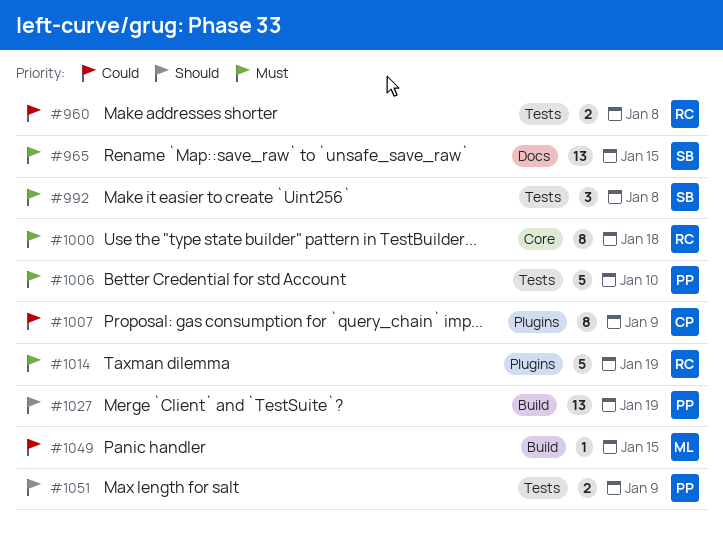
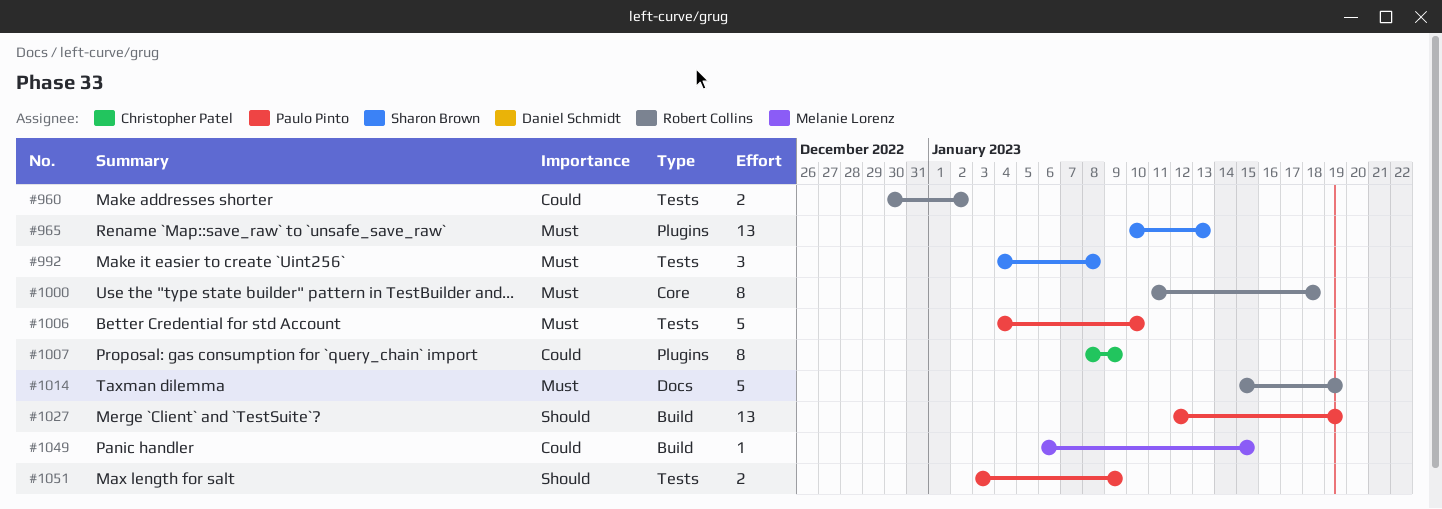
#960, due: Jan 8 -> Jan 2
#965, label: Docs -> Plugins
#965, due: Jan 15 -> Jan 13
#1014, label: Plugins -> Docs

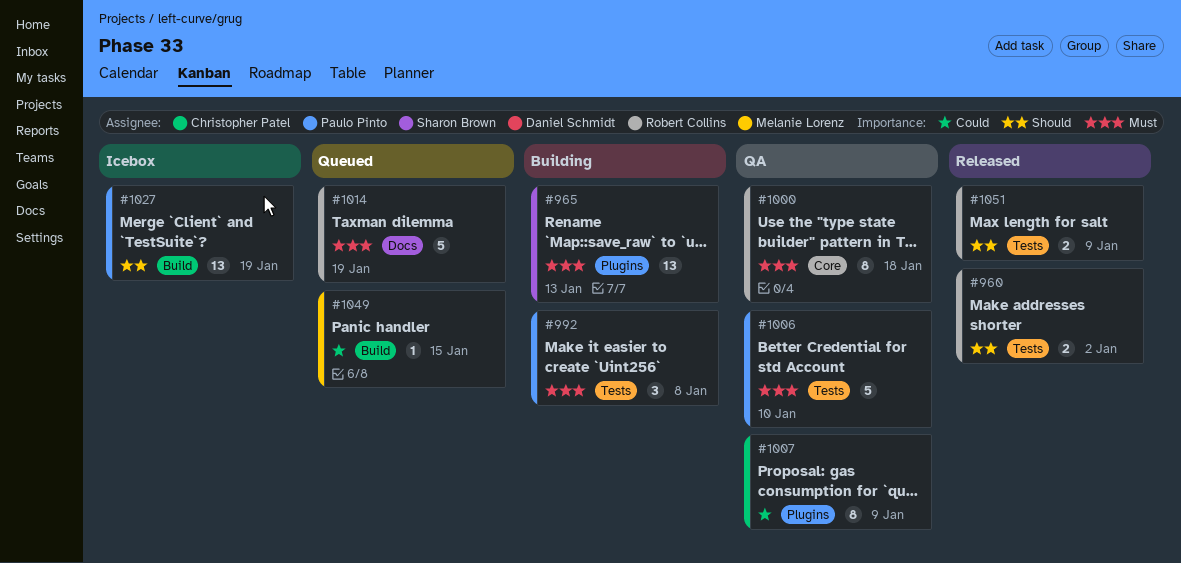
#960, priority: Could -> Should
#992, owner: Sharon Brown -> Paulo Pinto
#1051, owner: Paulo Pinto -> Robert Collins

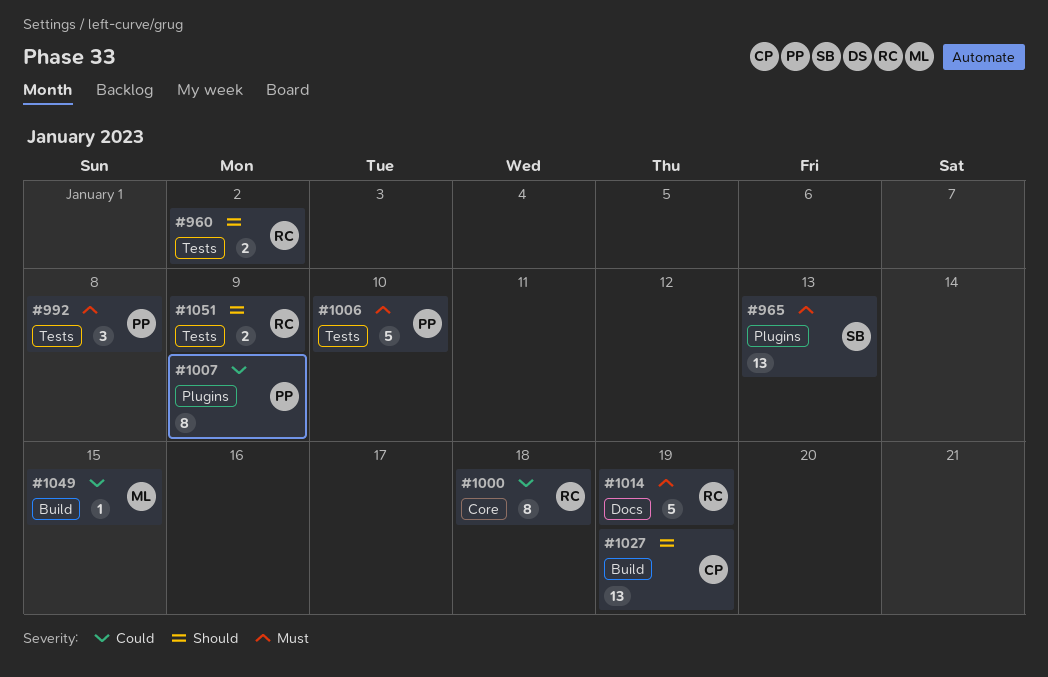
#1000, priority: Must -> Could
#1007, owner: Christopher Patel -> Paulo Pinto
#1027, owner: Paulo Pinto -> Christopher Patel

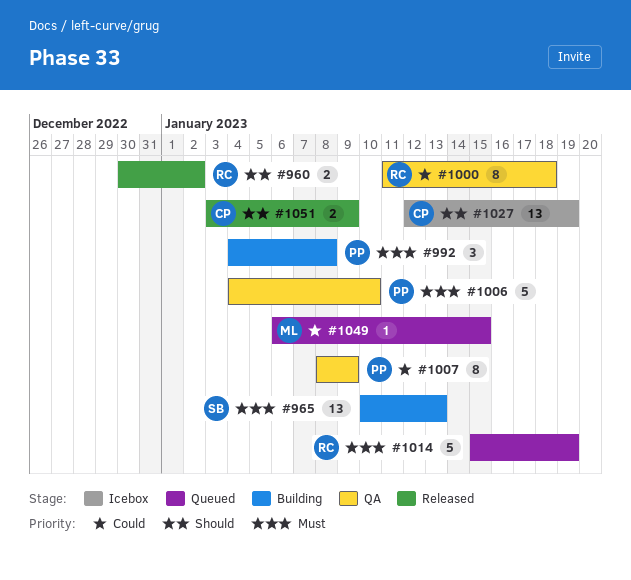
#1051, owner: RC -> CP

